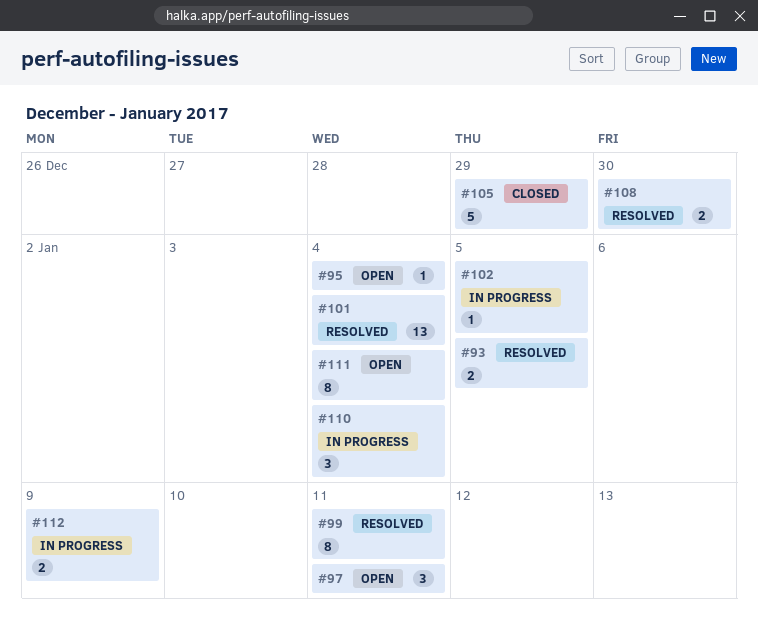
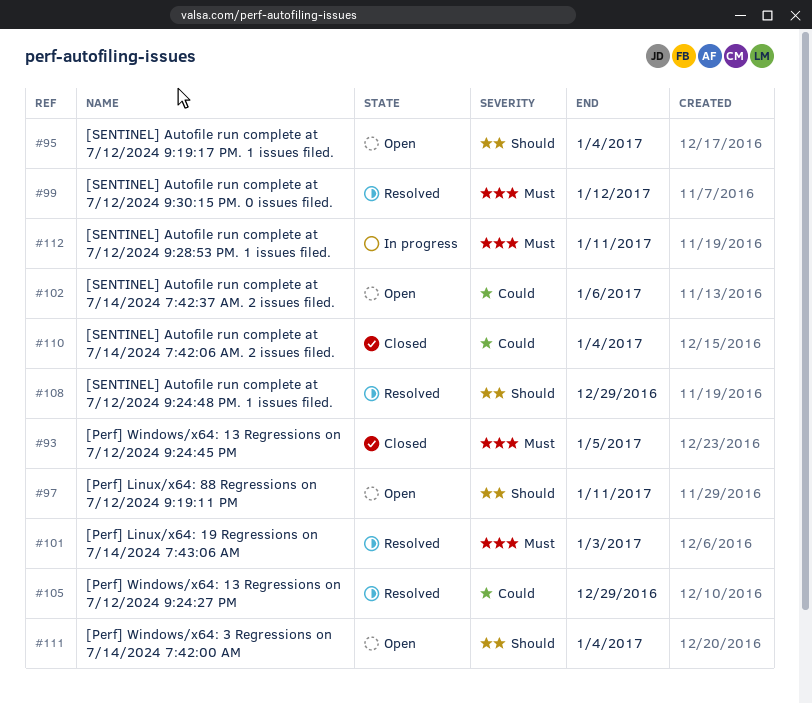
#93, status: Resolved -> Closed
#99, due: Jan 11 -> Jan 12
#101, due: Jan 4 -> Jan 3
#102, status: In progress -> Open
#102, due: Jan 5 -> Jan 6
#105, status: Closed -> Resolved
#108, due: Dec 30 -> Dec 29
#110, status: In progress -> Closed
#112, due: Jan 9 -> Jan 11

